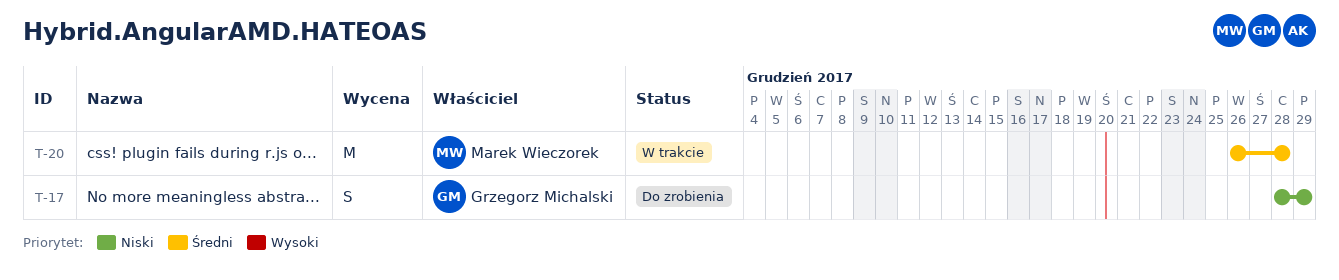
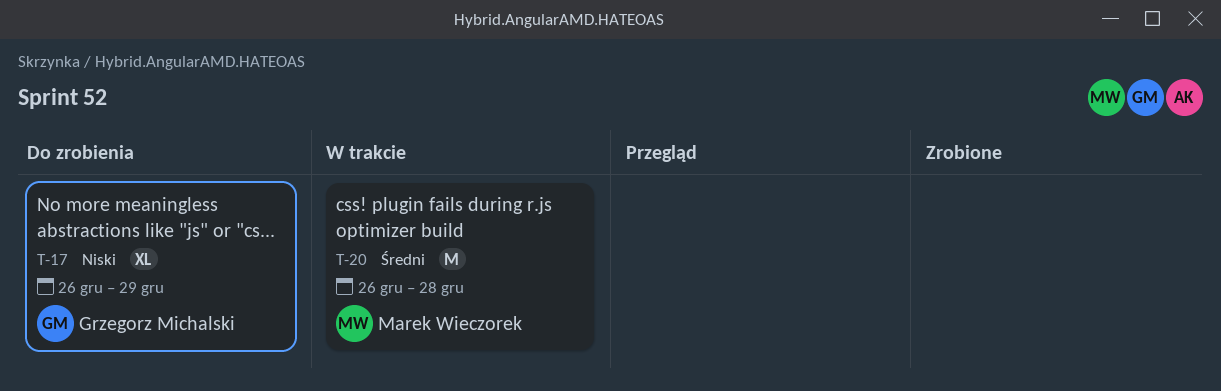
T-17, estimate: S -> XL
T-17, start: Dec 28 -> Dec 26

